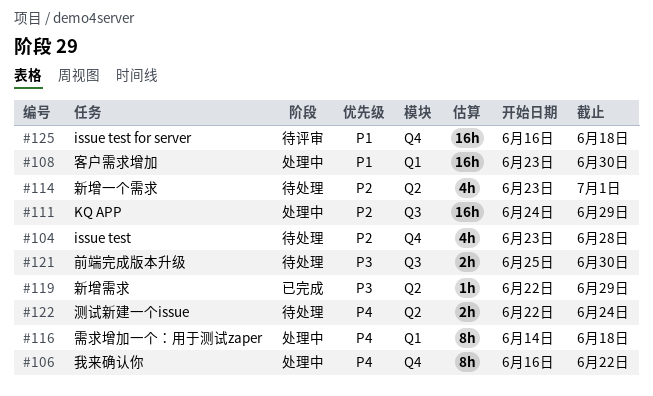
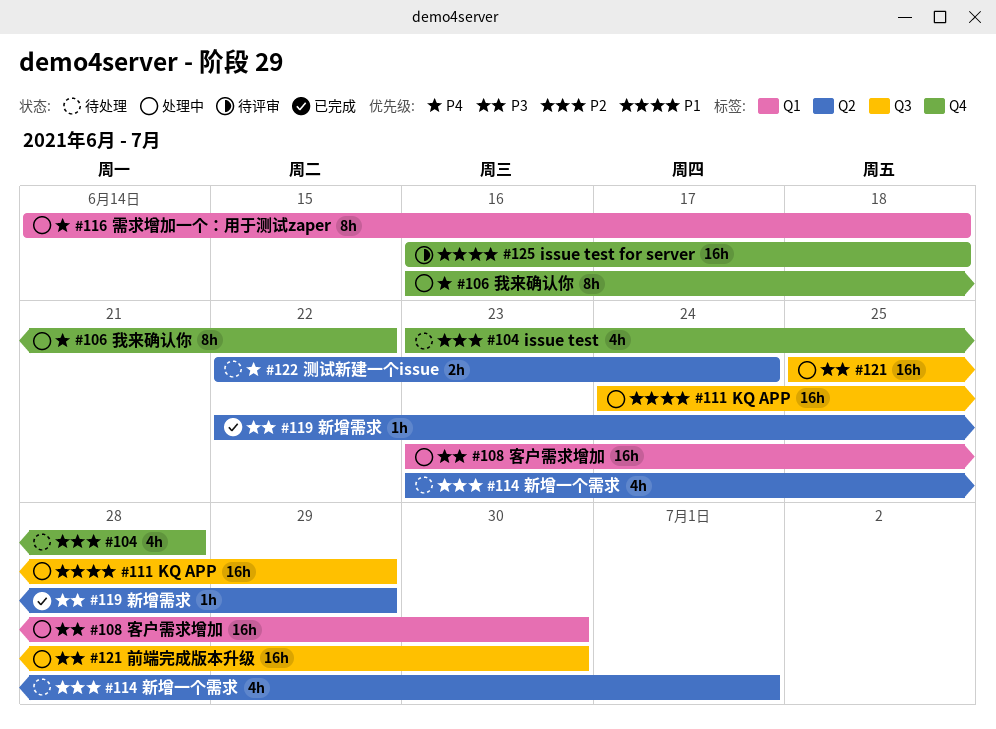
#108, priority: P1 -> P3
#111, priority: P2 -> P1
#121, status: 待处理 -> 处理中
#121, estimate: 2h -> 16h

